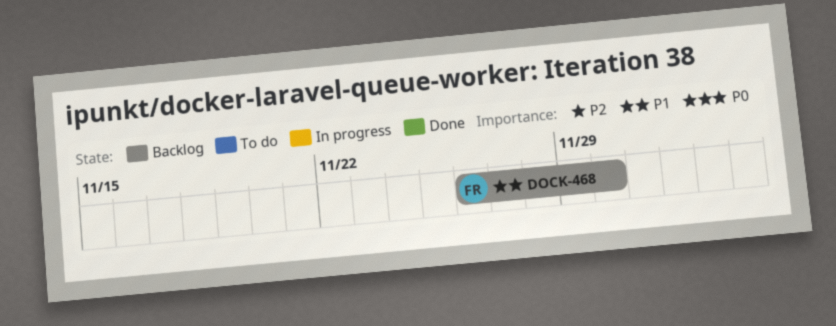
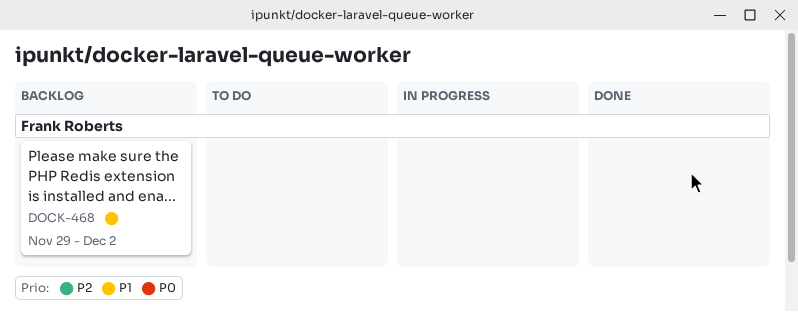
DOCK-468, start: Nov 26 -> Nov 29
DOCK-468, due: Nov 30 -> Dec 2

